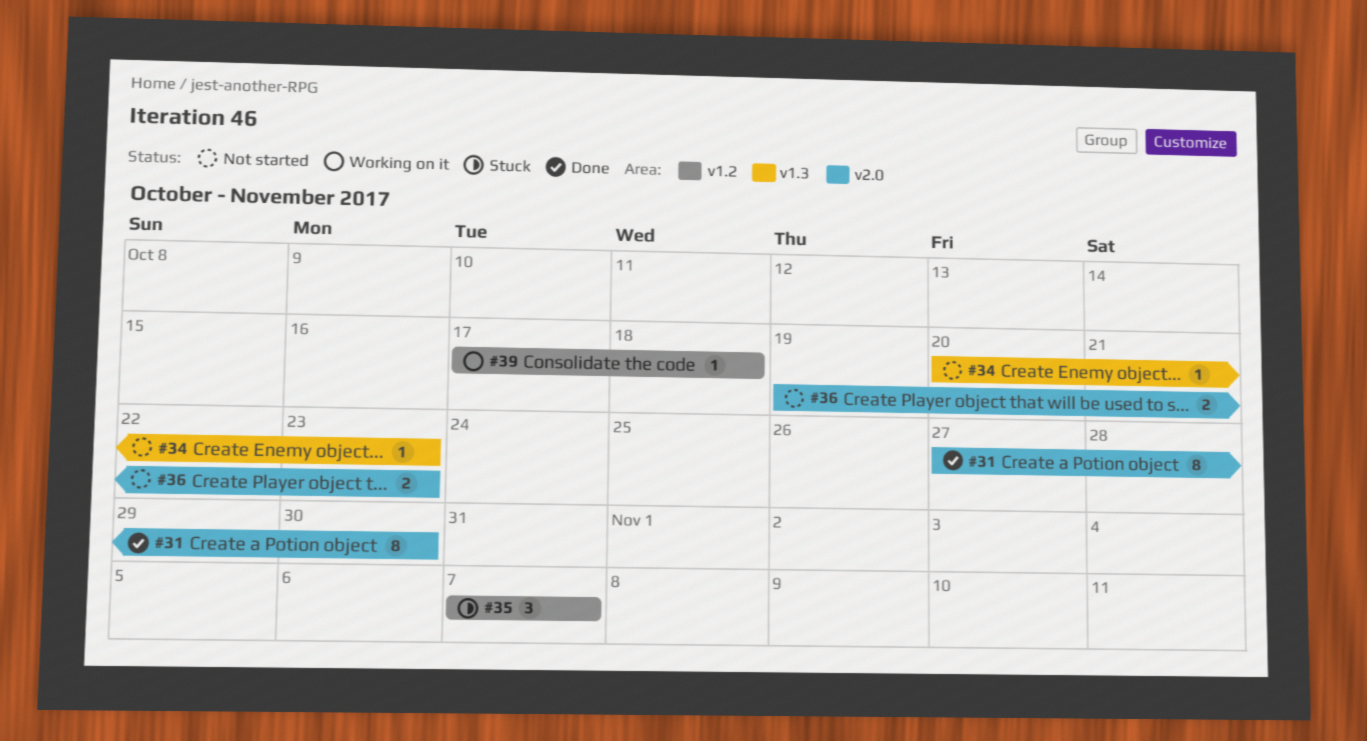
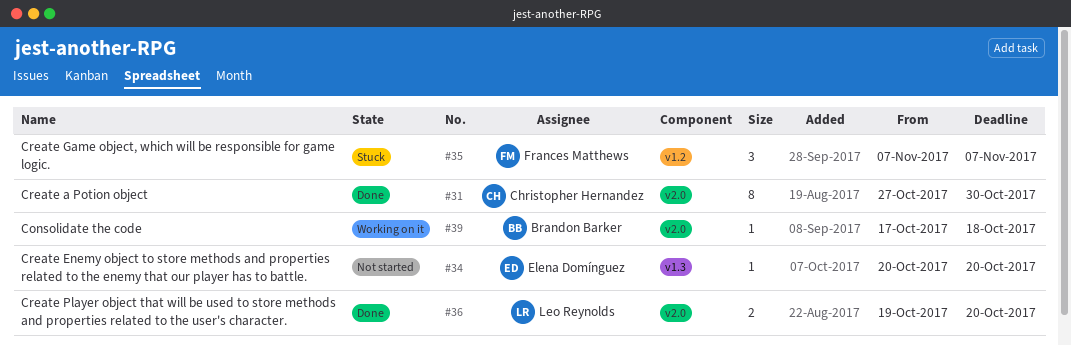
#34, due: Oct 23 -> Oct 20
#36, status: Not started -> Done
#36, due: Oct 23 -> Oct 20
#39, label: v1.2 -> v2.0

